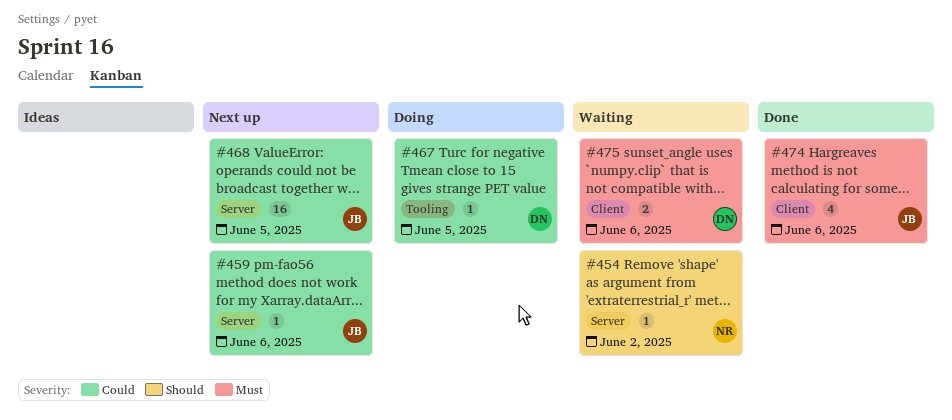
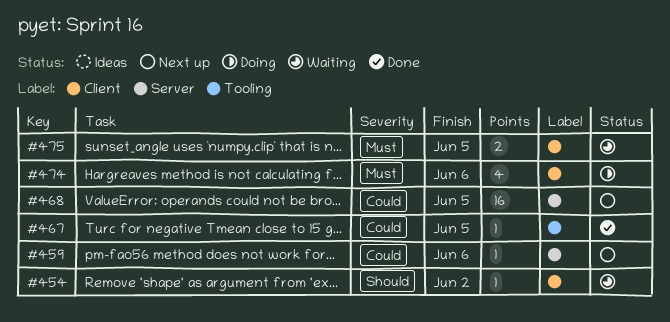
#454, label: Server -> Client
#467, status: Doing -> Done
#474, status: Done -> Doing
#475, due: Jun 6 -> Jun 5

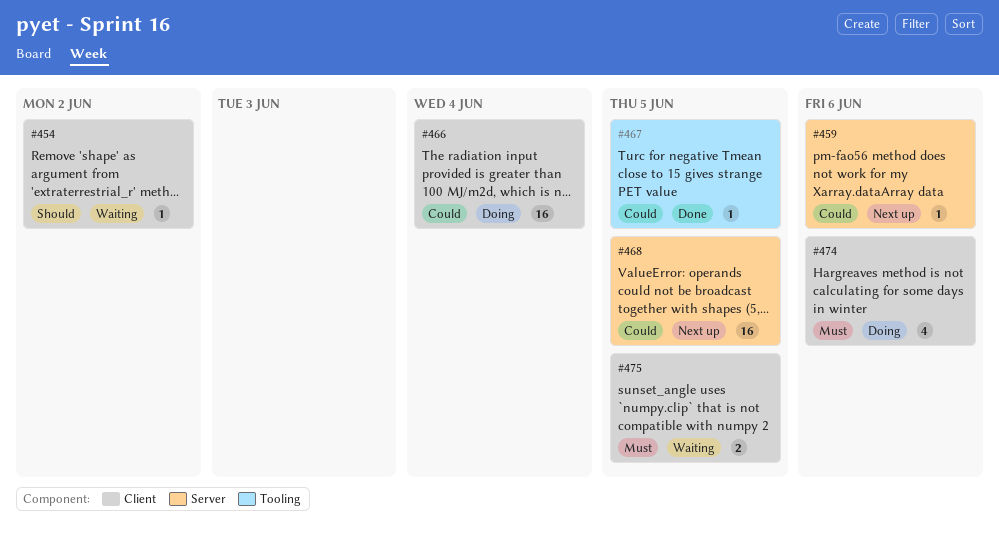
#466: none -> present

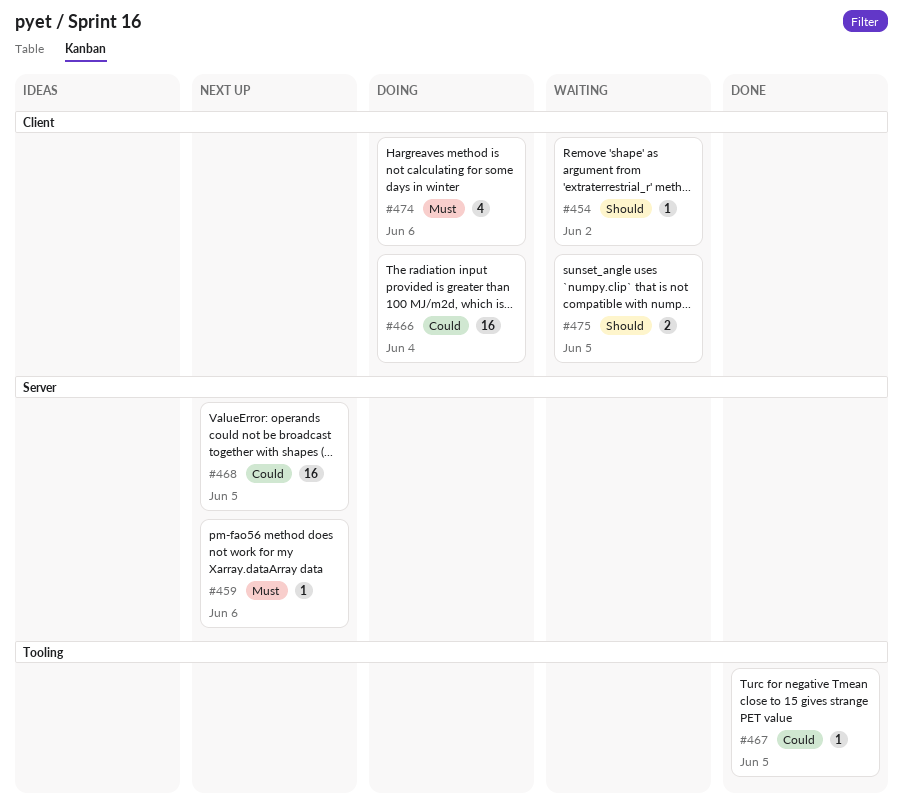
#459, priority: Could -> Must
#475, priority: Must -> Should

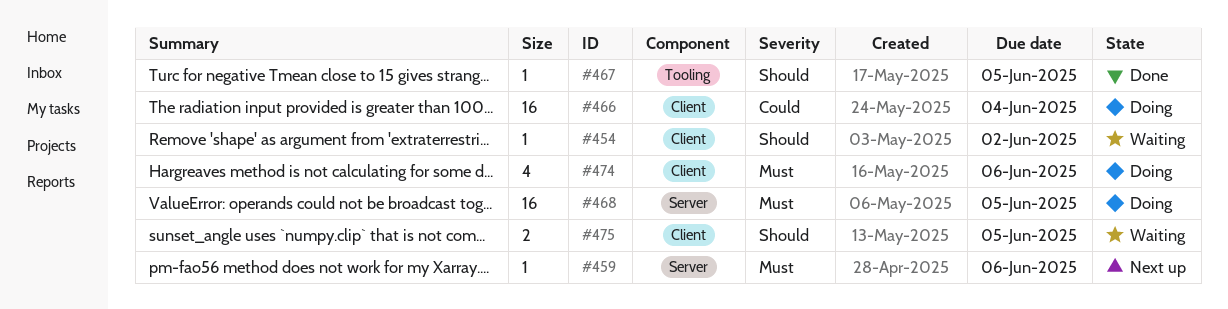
#467, priority: Could -> Should
#468, status: Next up -> Doing
#468, priority: Could -> Must

